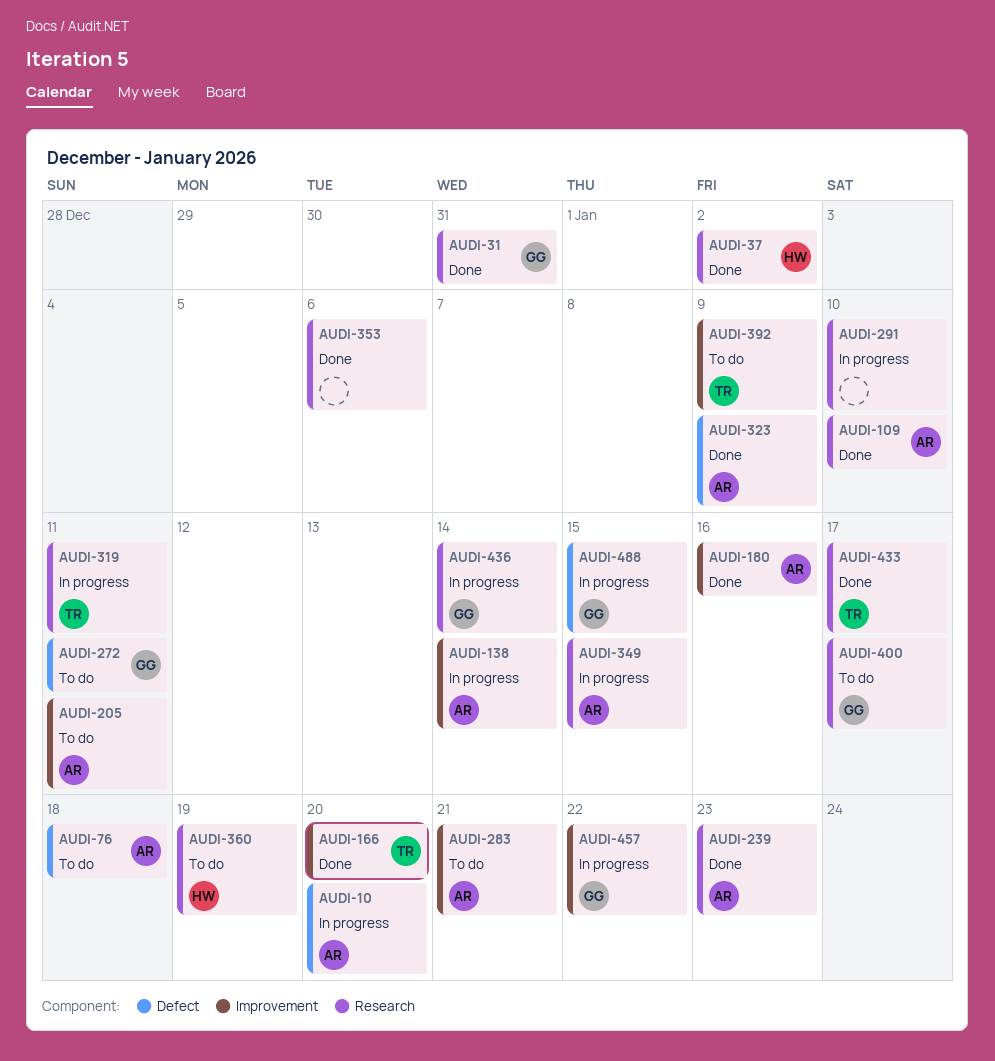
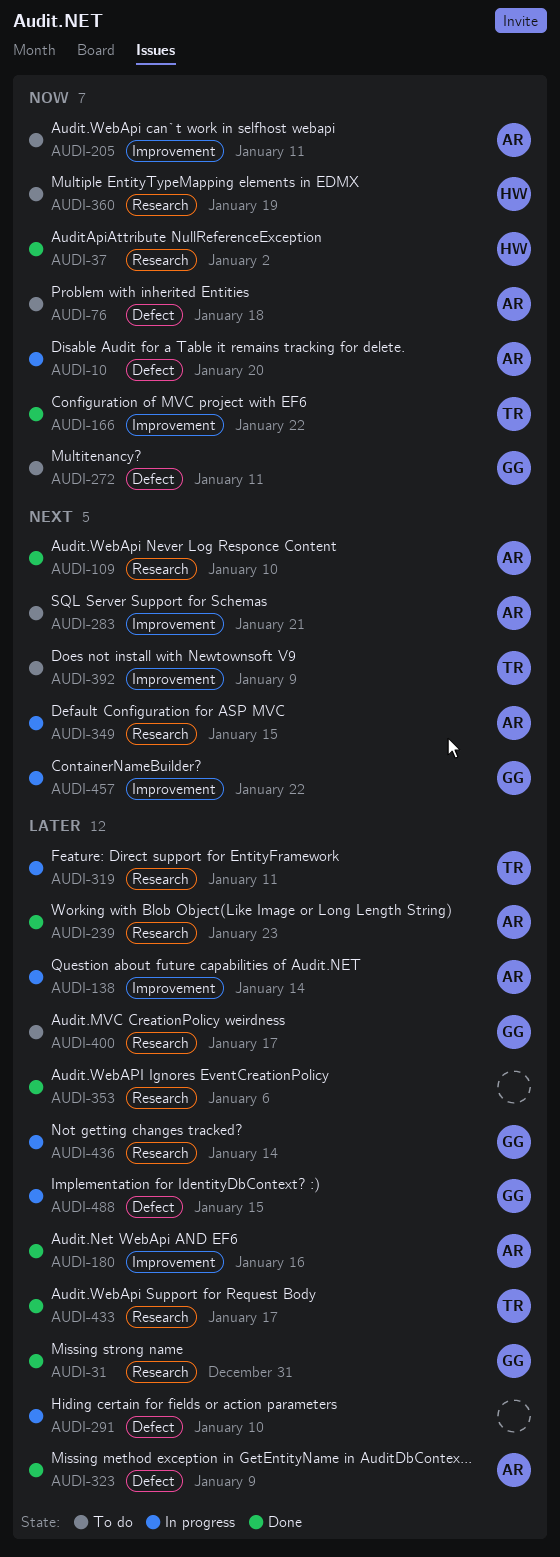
AUDI-166, due: Jan 20 -> Jan 22
AUDI-291, label: Research -> Defect

